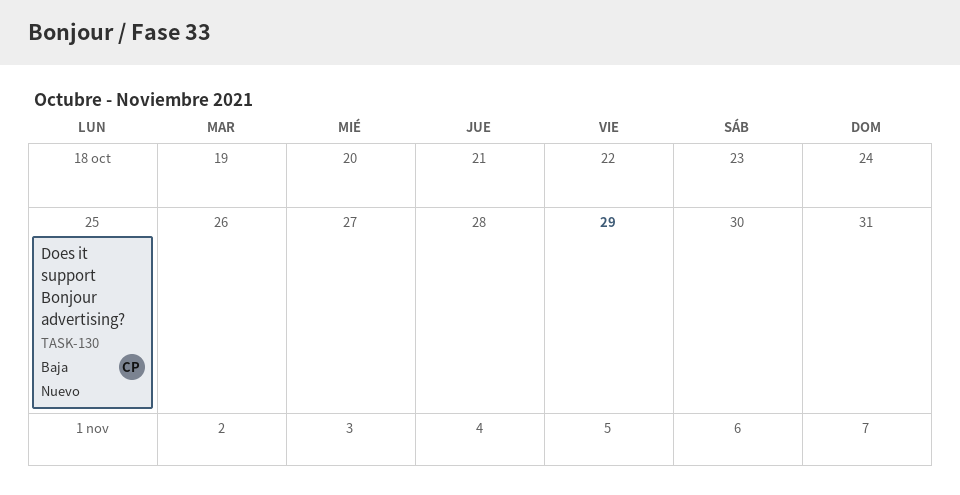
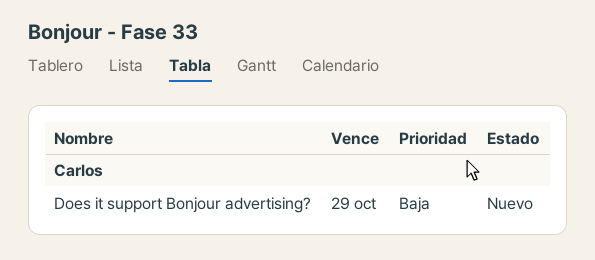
Does it support Bonjour advertising?, due: Oct 25 -> Oct 29

